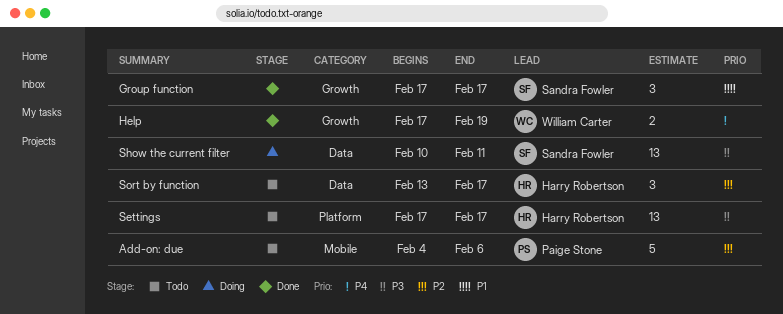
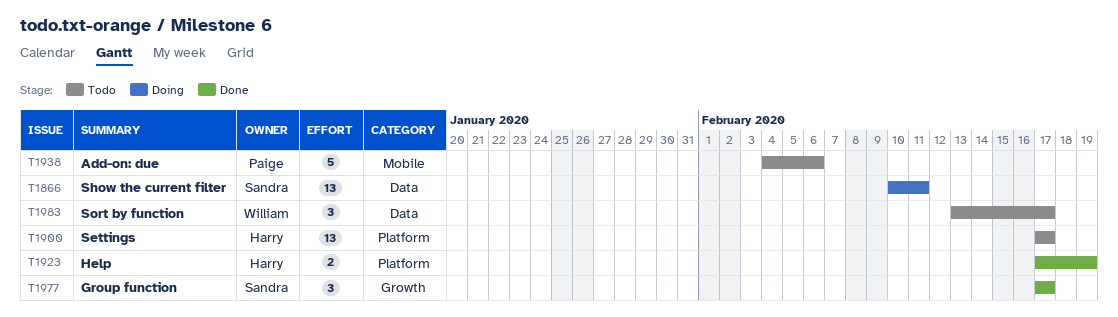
Help, owner: William Carter -> Harry Robertson
Help, label: Growth -> Platform
Sort by function, owner: Harry Robertson -> William Carter

